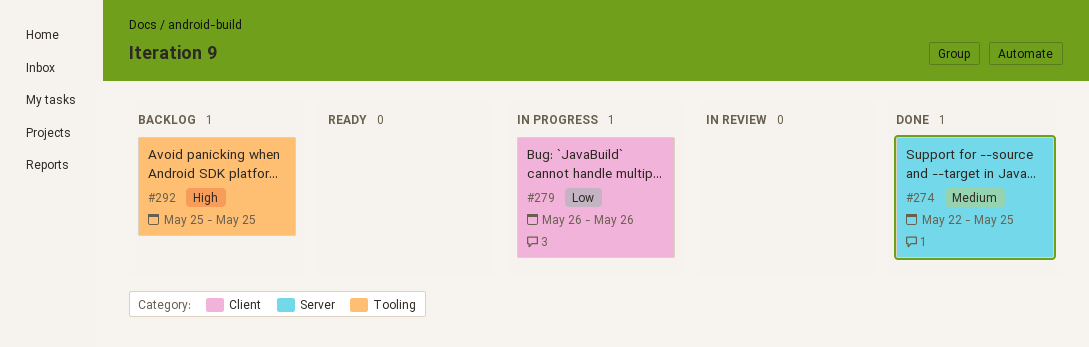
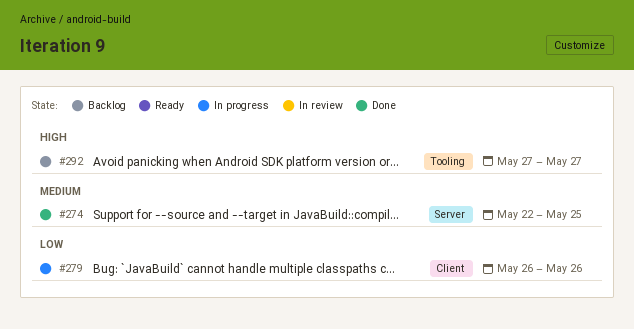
#292, start: May 25 -> May 27
#292, due: May 25 -> May 27

